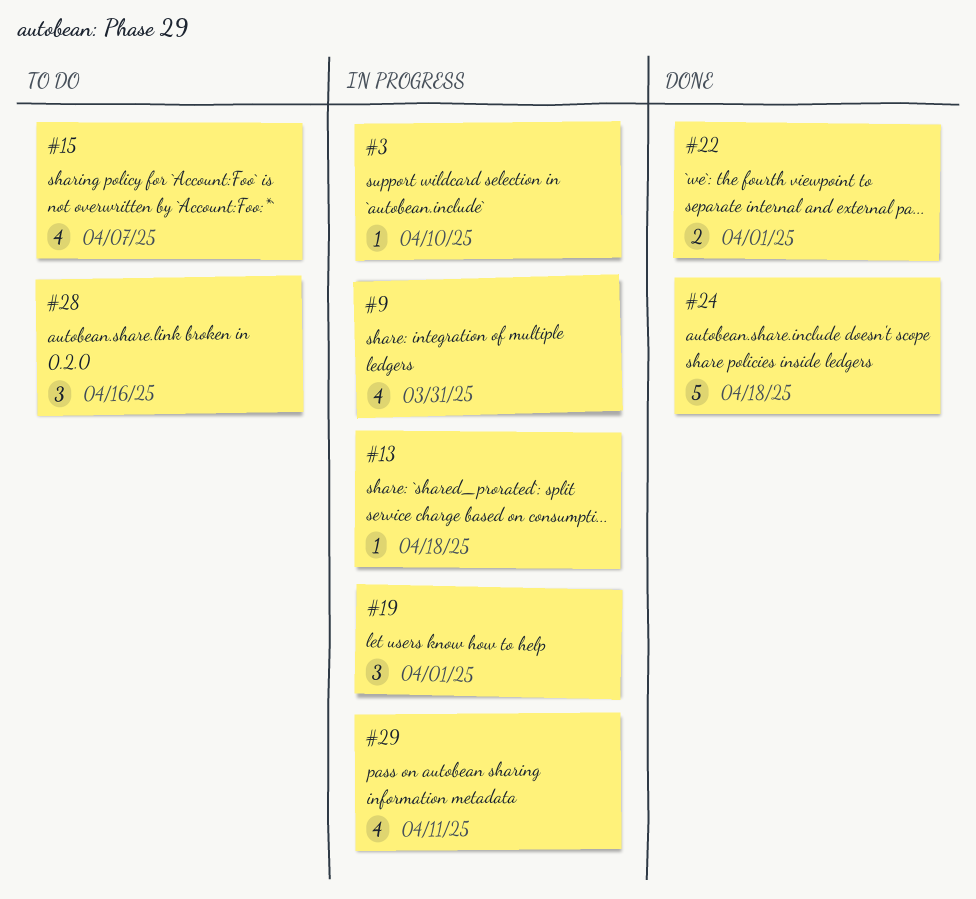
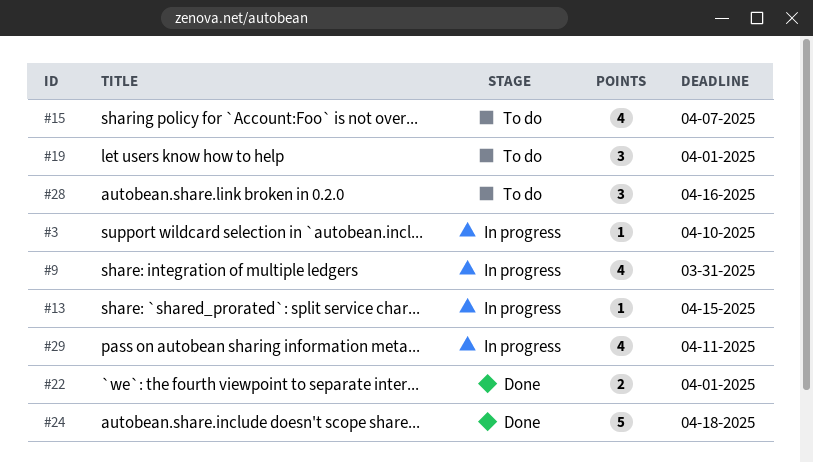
#13, due: Apr 18 -> Apr 15
#19, status: In progress -> To do

